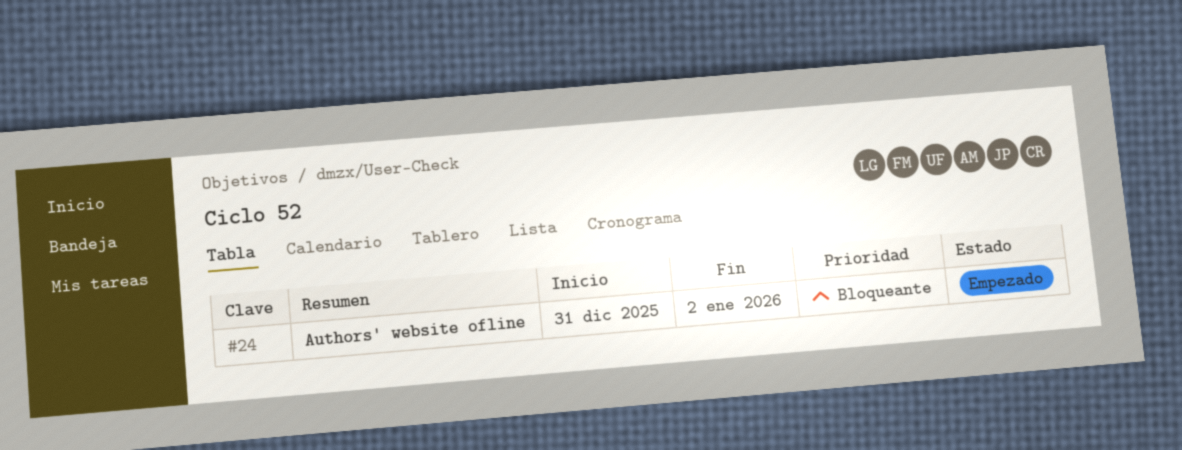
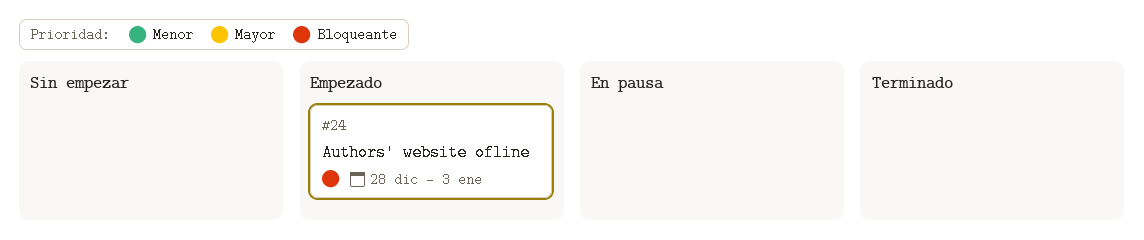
#24, start: Dec 31 -> Dec 28
#24, due: Jan 2 -> Jan 3

